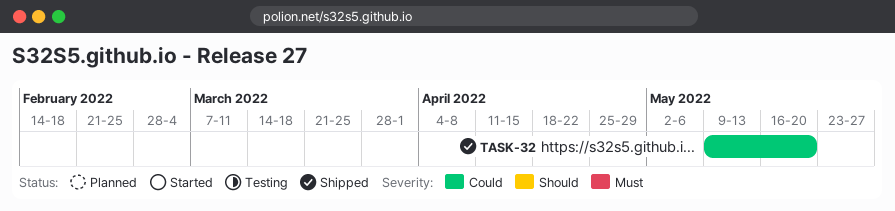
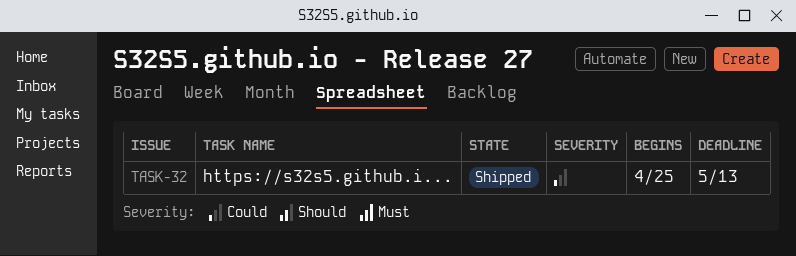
TASK-32, start: May 9 -> Apr 25
TASK-32, due: May 20 -> May 13

